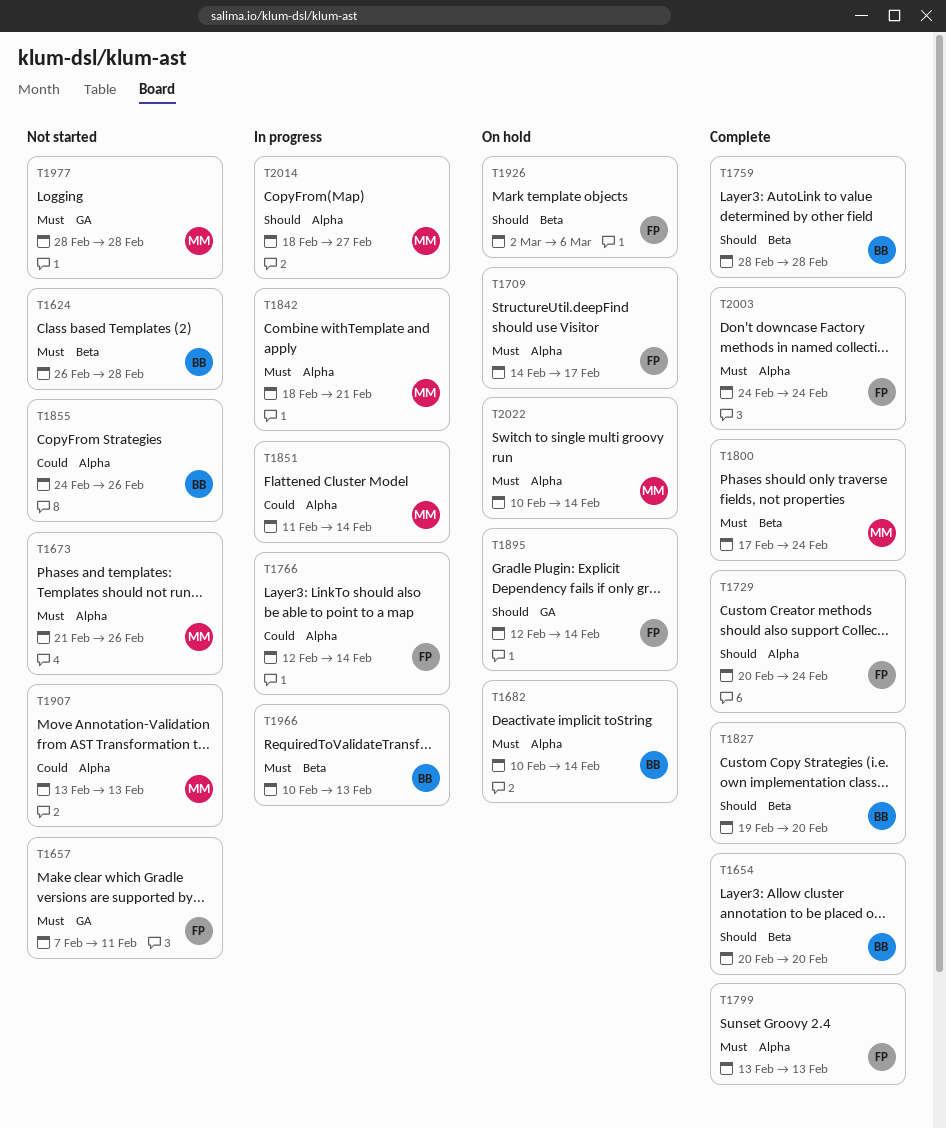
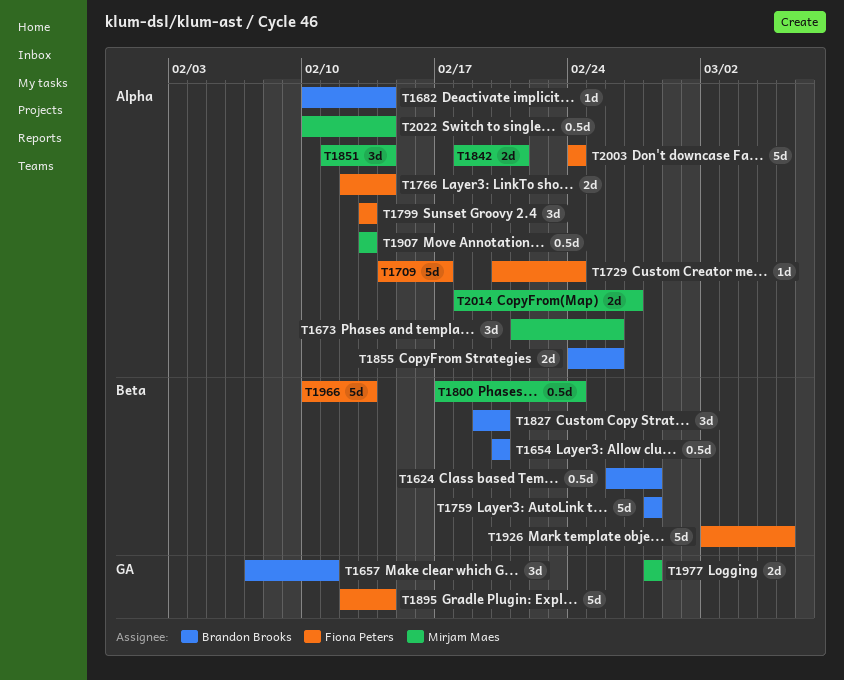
T1657, owner: Fiona Peters -> Brandon Brooks
T1966, owner: Brandon Brooks -> Fiona Peters

